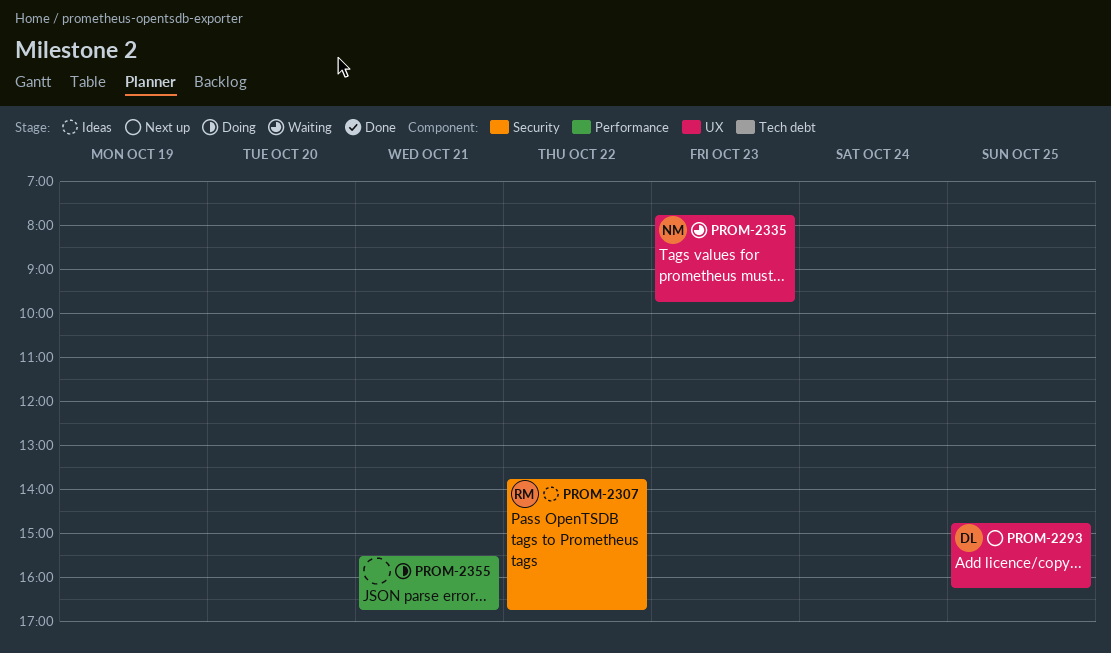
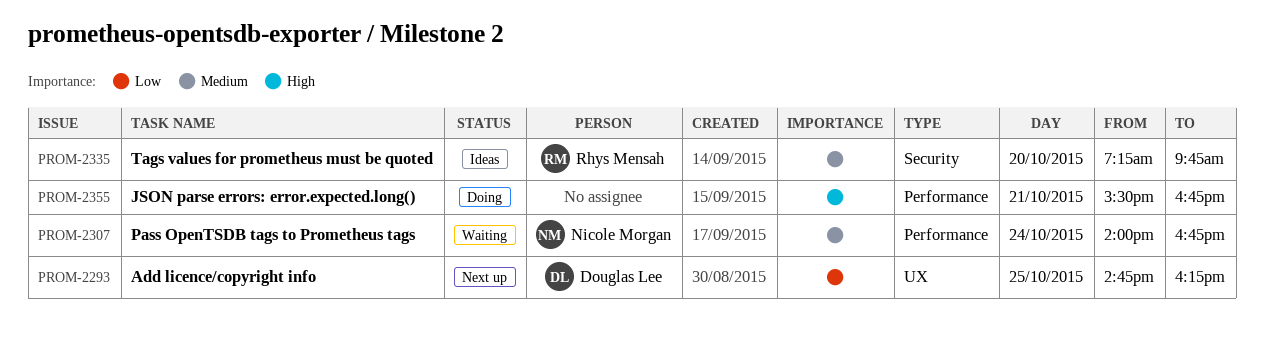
PROM-2307, status: Ideas -> Waiting
PROM-2307, owner: Rhys Mensah -> Nicole Morgan
PROM-2307, label: Security -> Performance
PROM-2307, day: Oct 22 -> Oct 24
PROM-2307, begins: 13:45 -> 14:00
PROM-2335, status: Waiting -> Ideas
PROM-2335, owner: Nicole Morgan -> Rhys Mensah
PROM-2335, label: UX -> Security
PROM-2335, day: Oct 23 -> Oct 20
PROM-2335, begins: 07:45 -> 07:15

